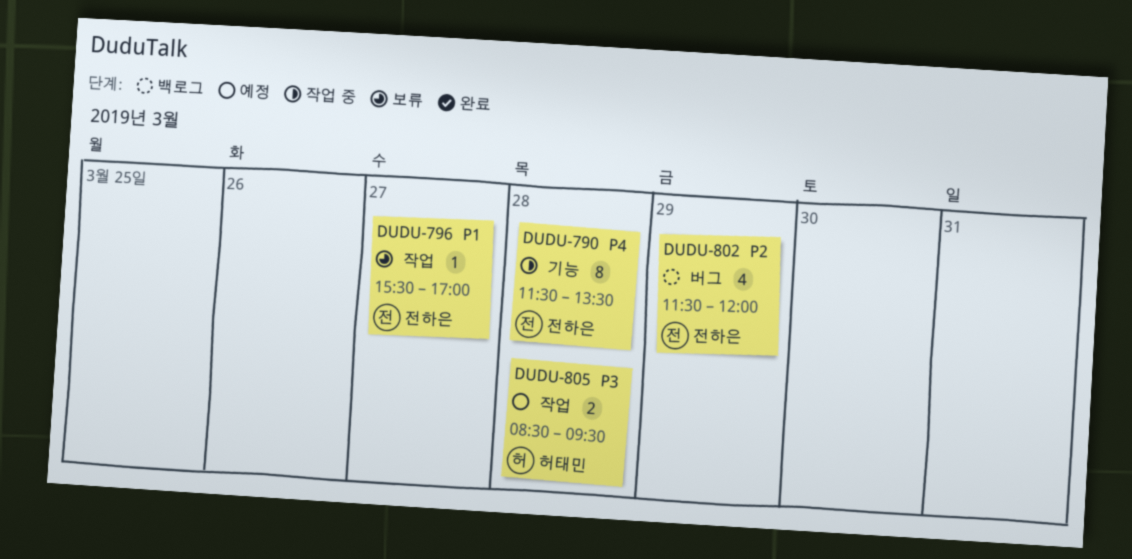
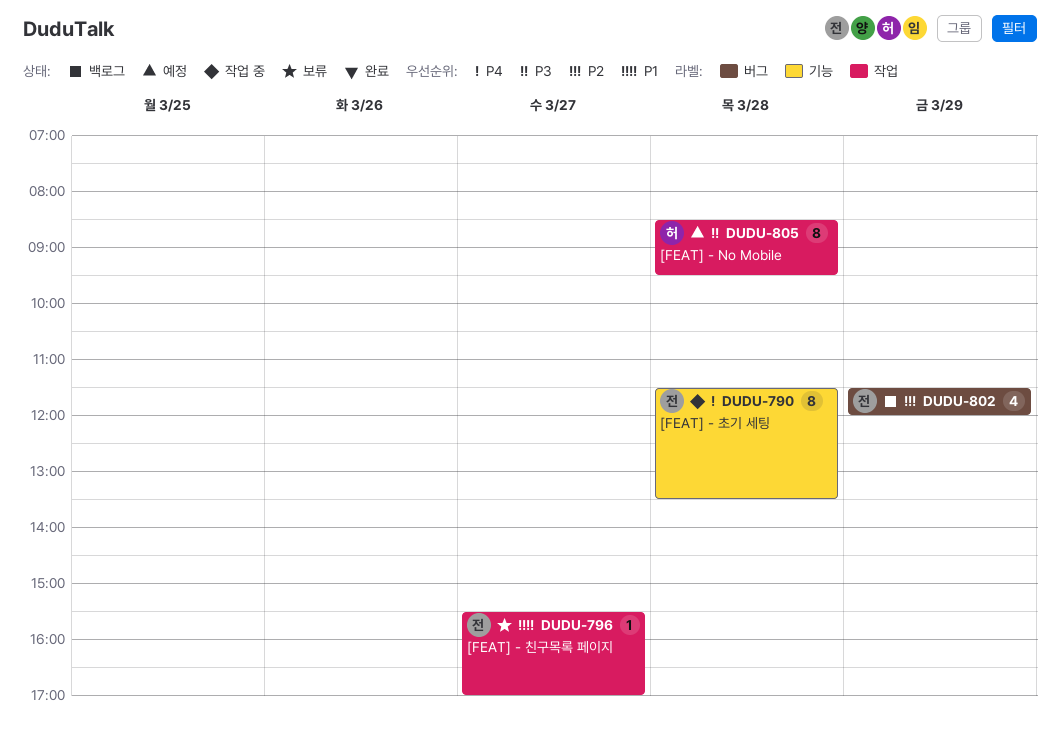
DUDU-805, estimate: 2 -> 8

